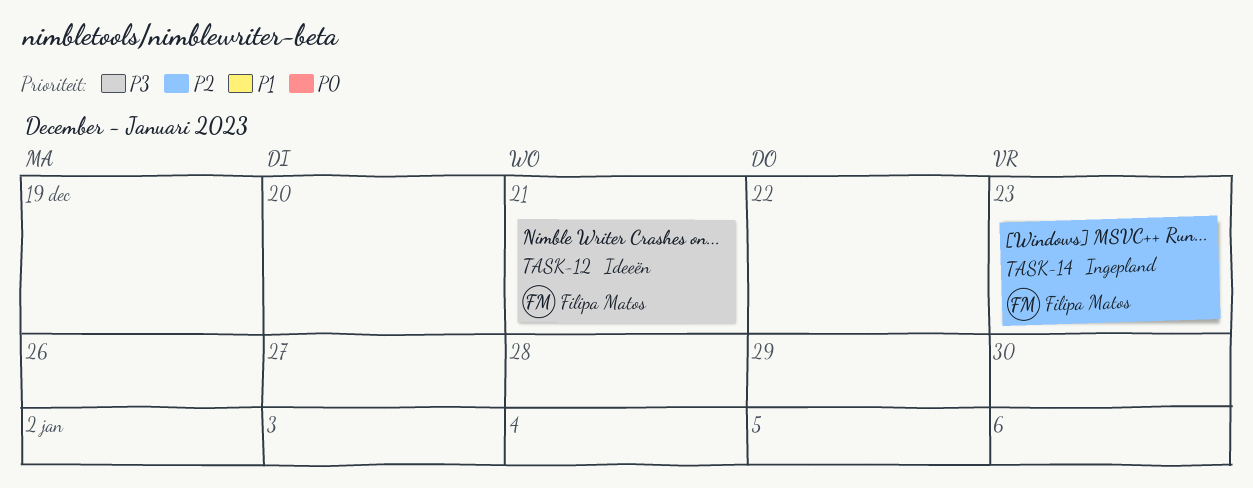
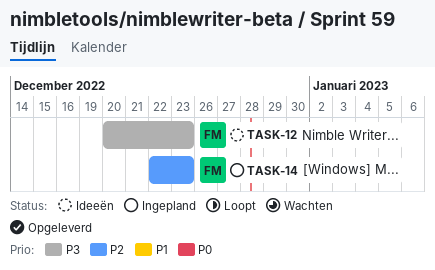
TASK-12, due: Dec 21 -> Dec 23

